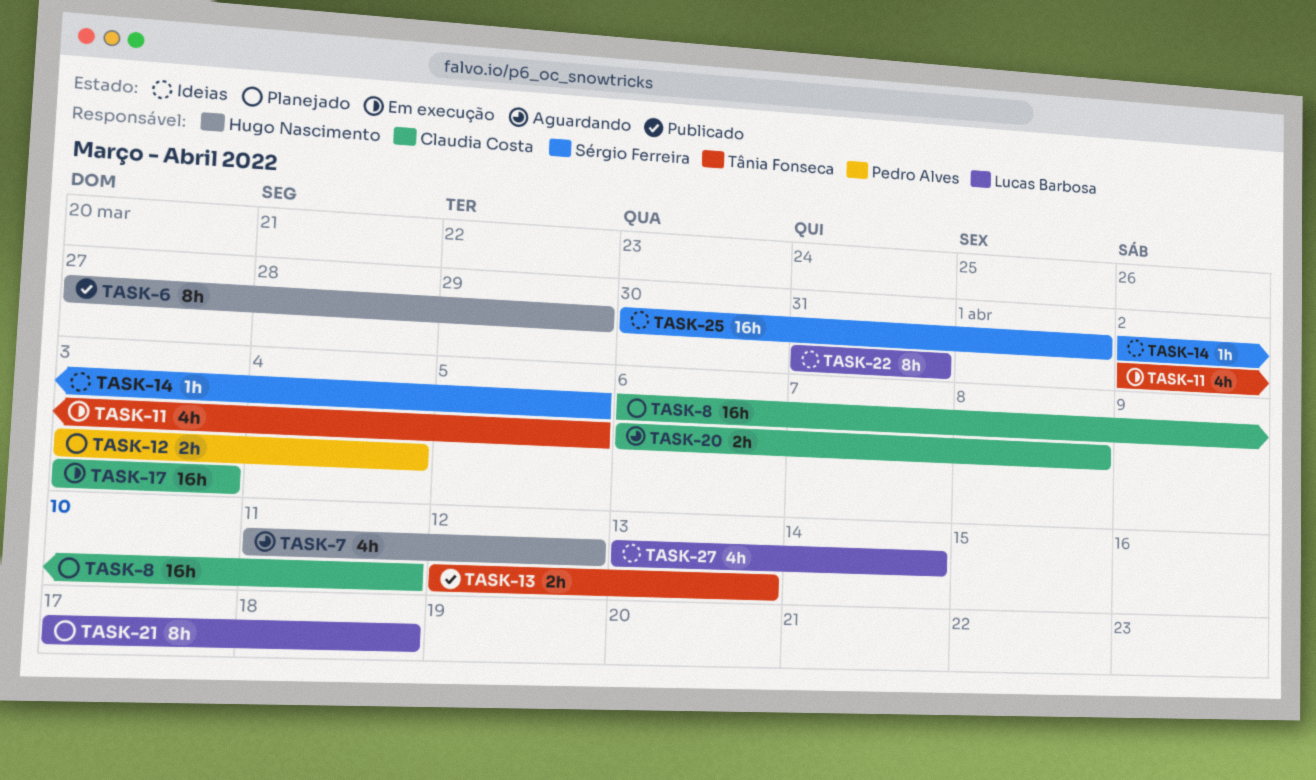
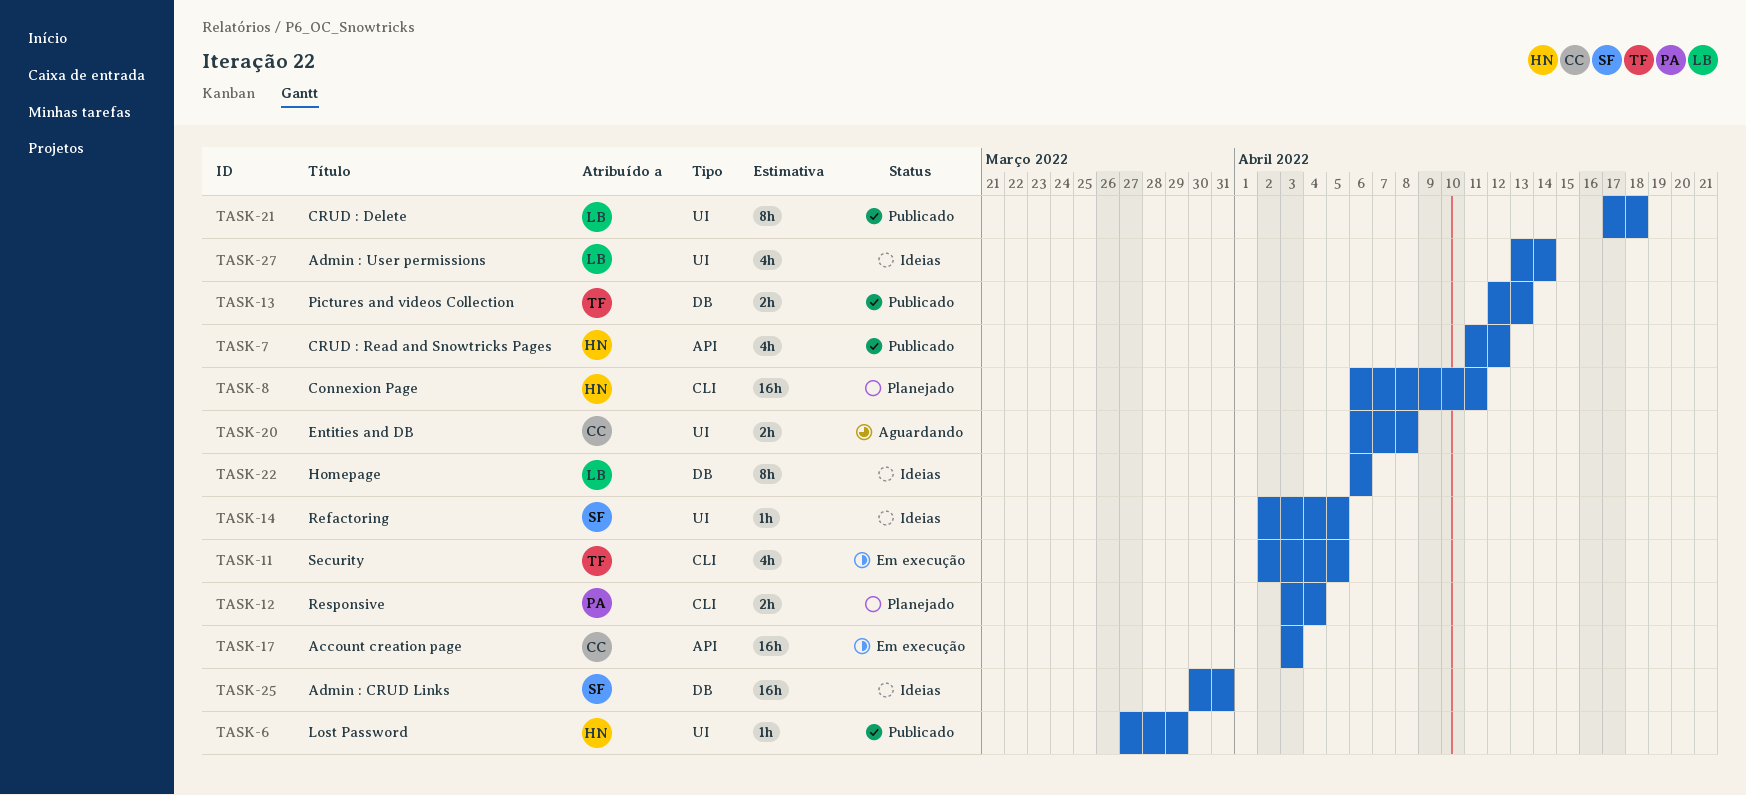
TASK-6, estimate: 8h -> 1h
TASK-7, status: Aguardando -> Publicado
TASK-8, owner: Claudia Costa -> Hugo Nascimento
TASK-21, status: Planejado -> Publicado
TASK-22, start: Mar 31 -> Apr 6
TASK-22, due: Mar 31 -> Apr 6
TASK-25, due: Apr 1 -> Mar 31

